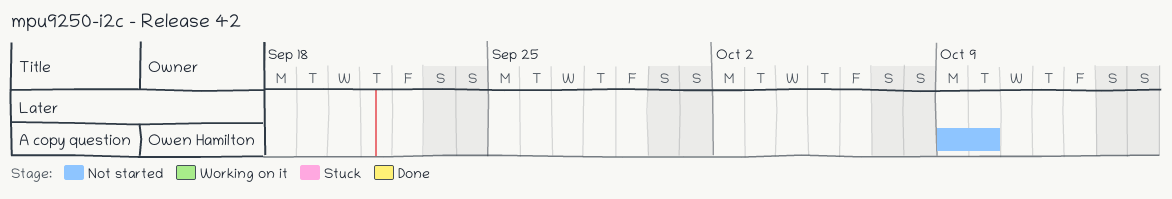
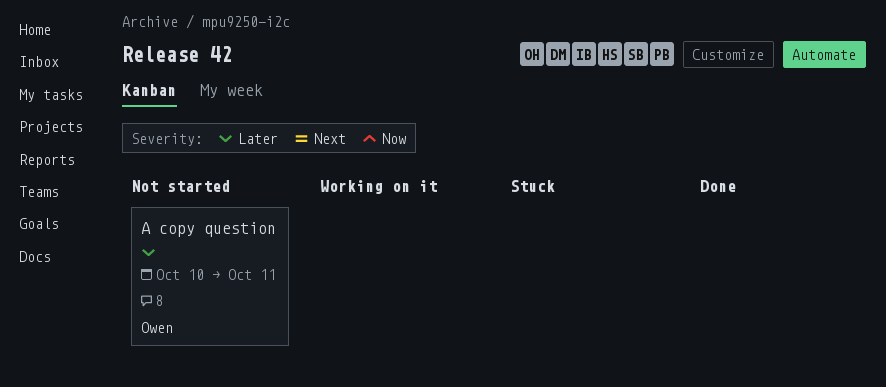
A copy question, start: Oct 9 -> Oct 10
A copy question, due: Oct 10 -> Oct 11

